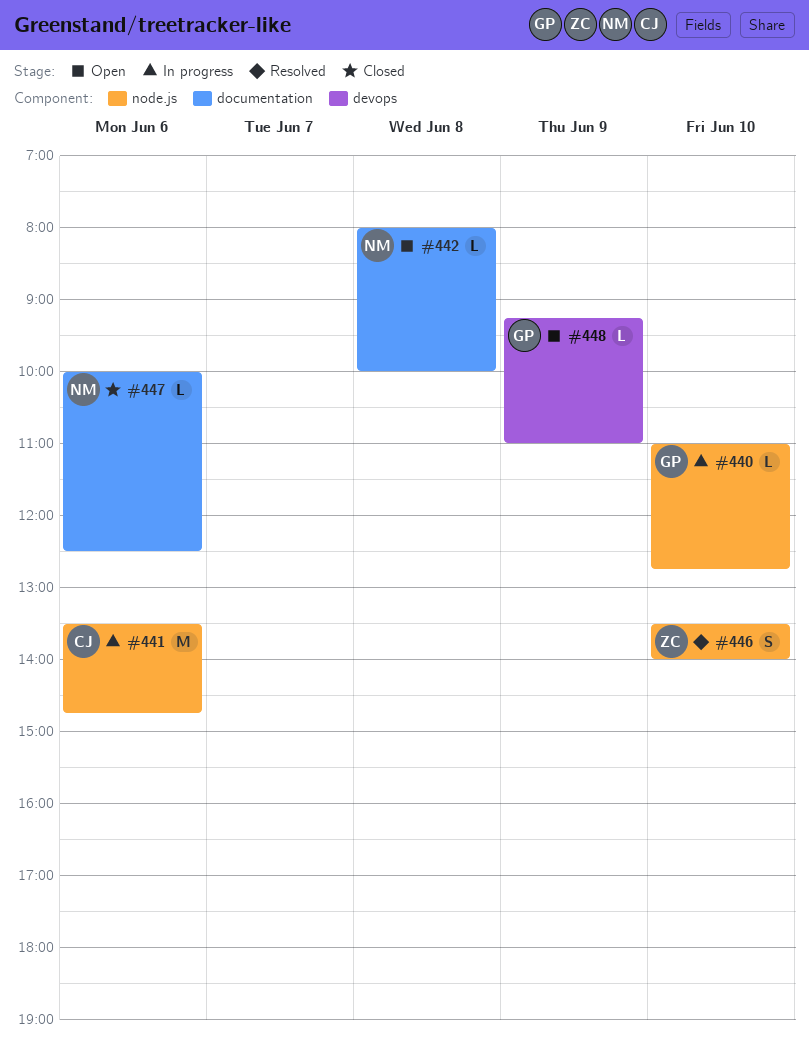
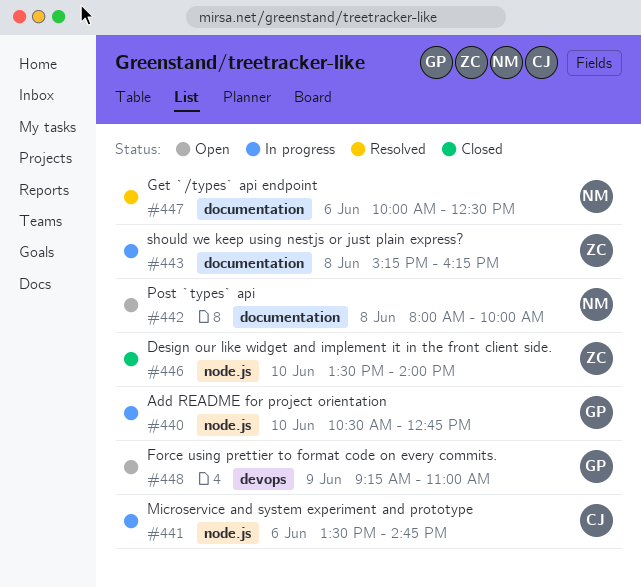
#440, begins: 11:00 -> 10:30
#443: none -> present
#446, status: Resolved -> Closed
#447, status: Closed -> Resolved

